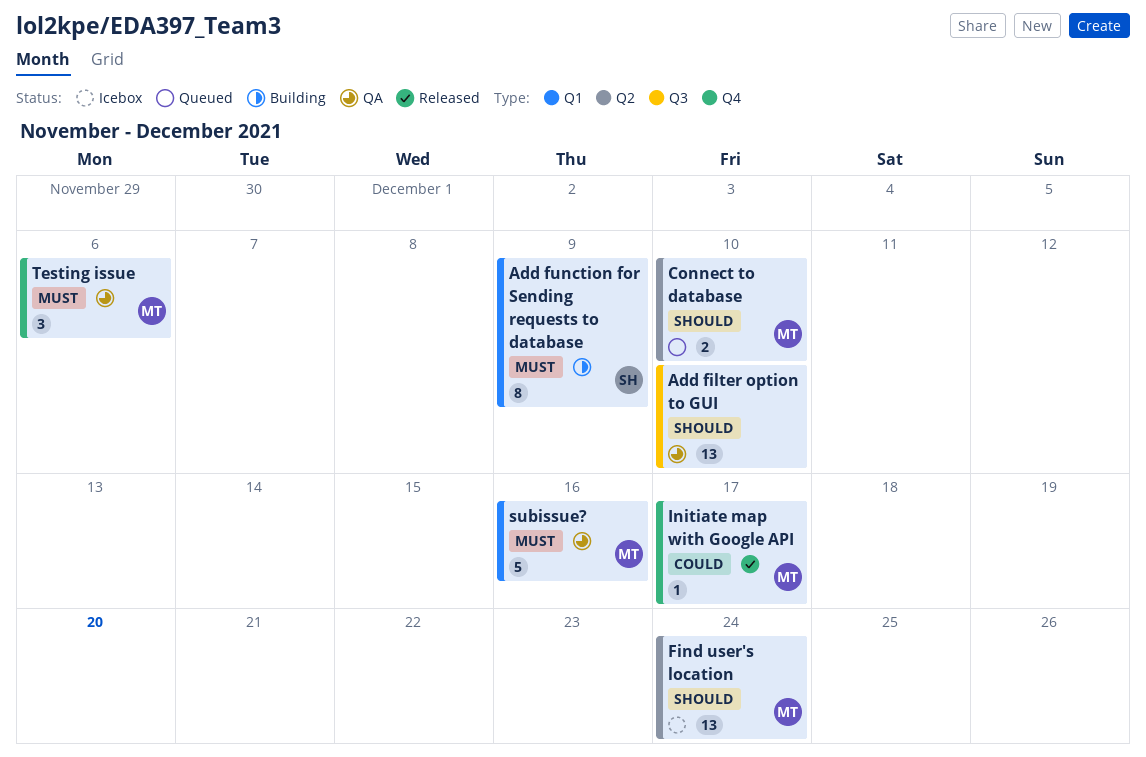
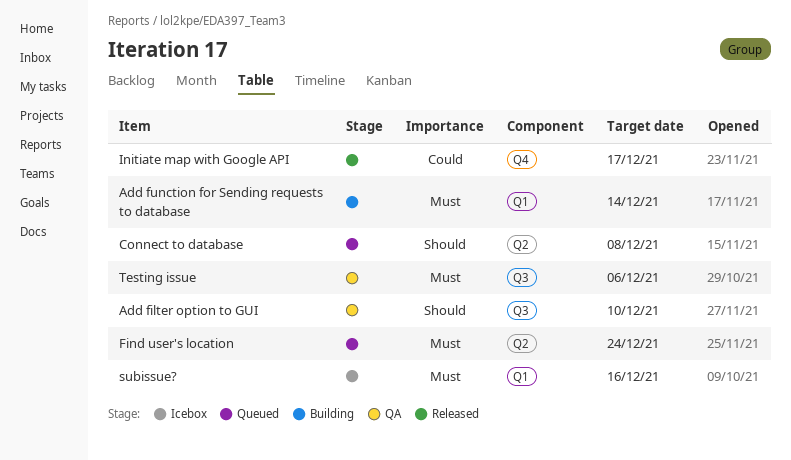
Add function for Sending requests to database, due: Dec 9 -> Dec 14
Connect to database, due: Dec 10 -> Dec 8
Find user's location, status: Icebox -> Queued
Find user's location, priority: Should -> Must
subissue?, status: QA -> Icebox
Testing issue, label: Q4 -> Q3

